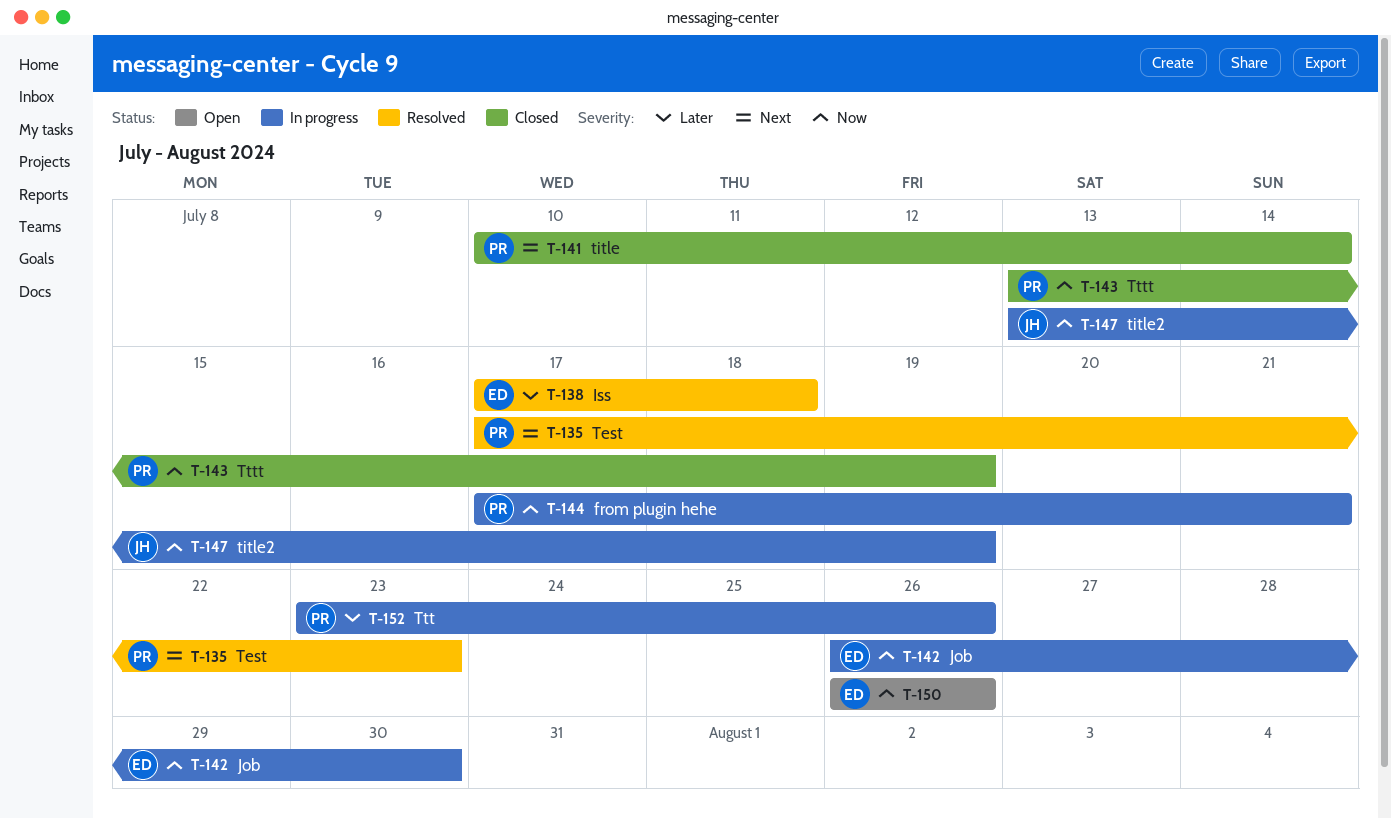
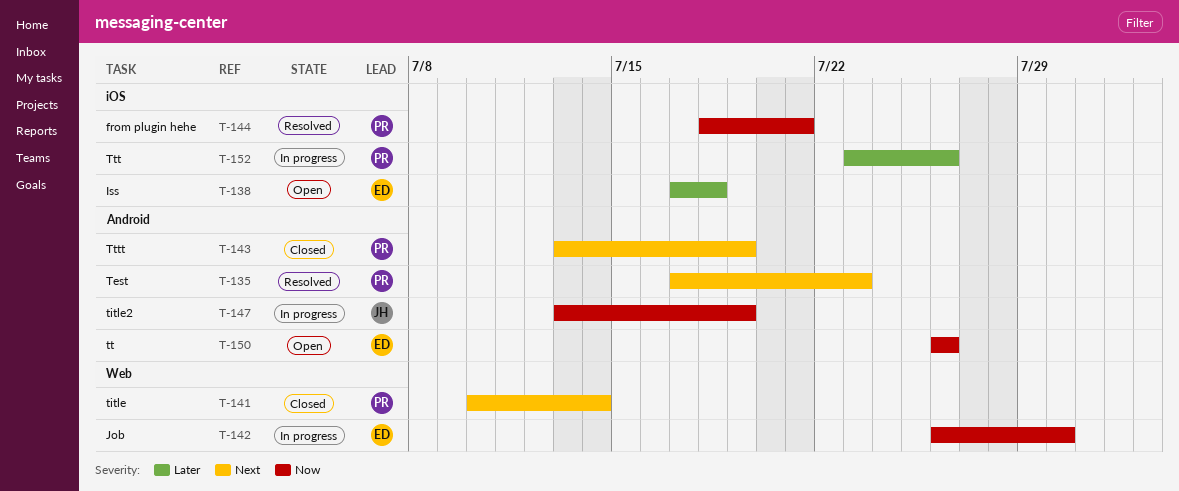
T-138, status: Resolved -> Open
T-143, priority: Now -> Next
T-144, status: In progress -> Resolved
T-144, start: Jul 17 -> Jul 18

